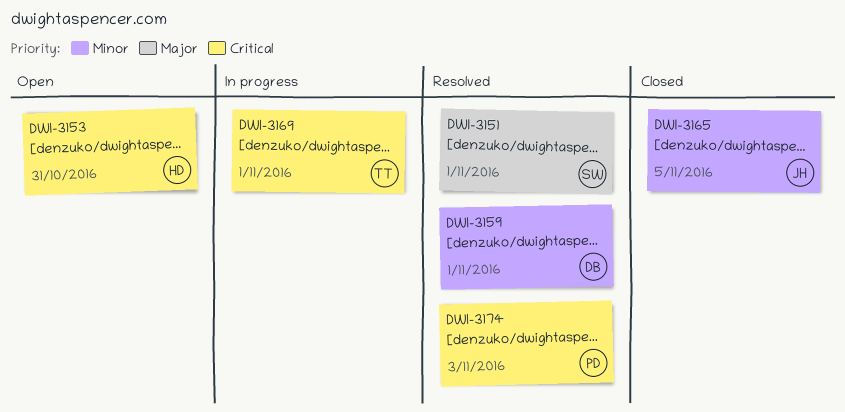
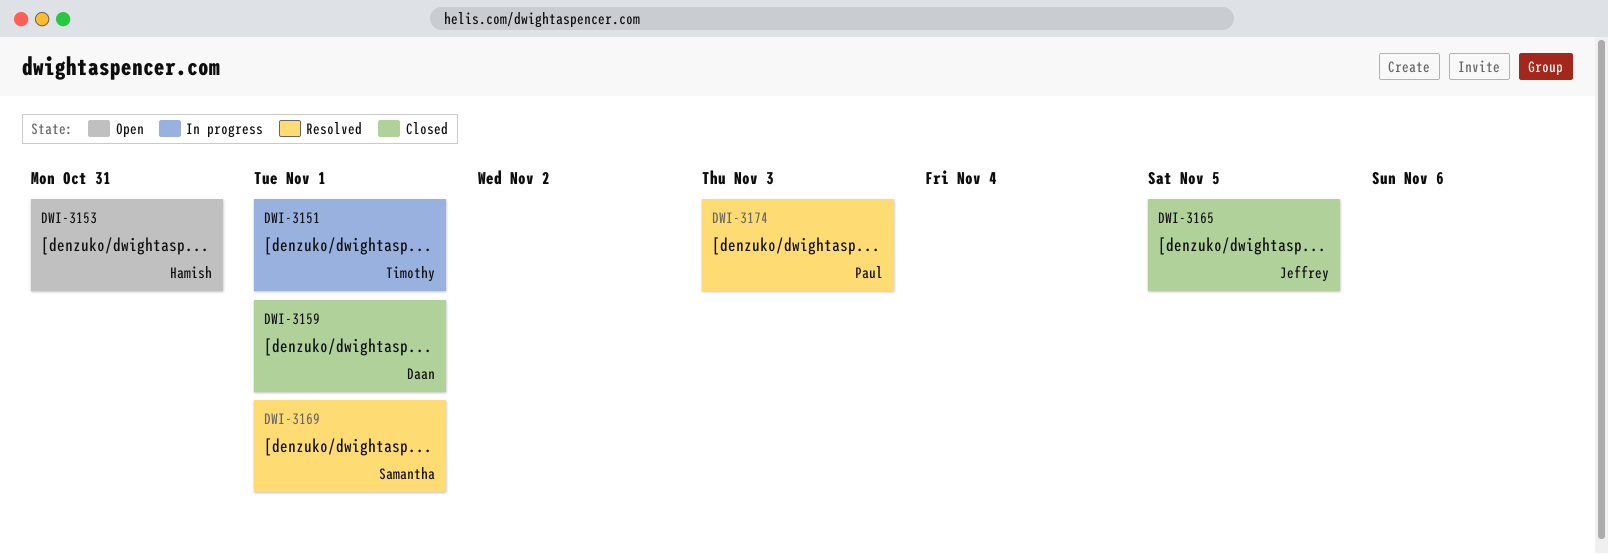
DWI-3151, status: Resolved -> In progress
DWI-3151, owner: Samantha -> Timothy
DWI-3159, status: Resolved -> Closed
DWI-3169, status: In progress -> Resolved
DWI-3169, owner: Timothy -> Samantha

